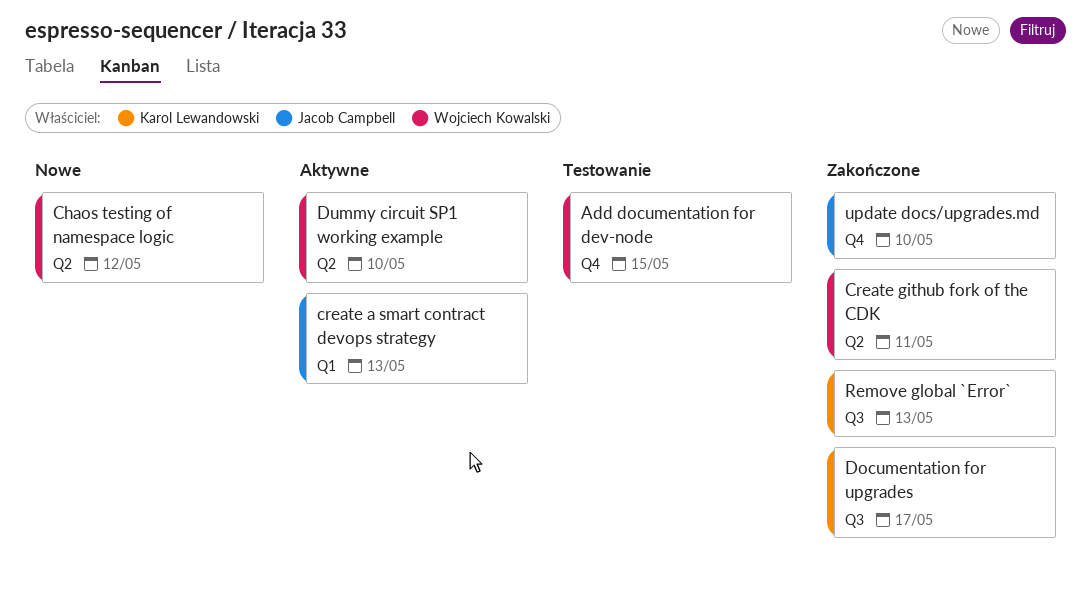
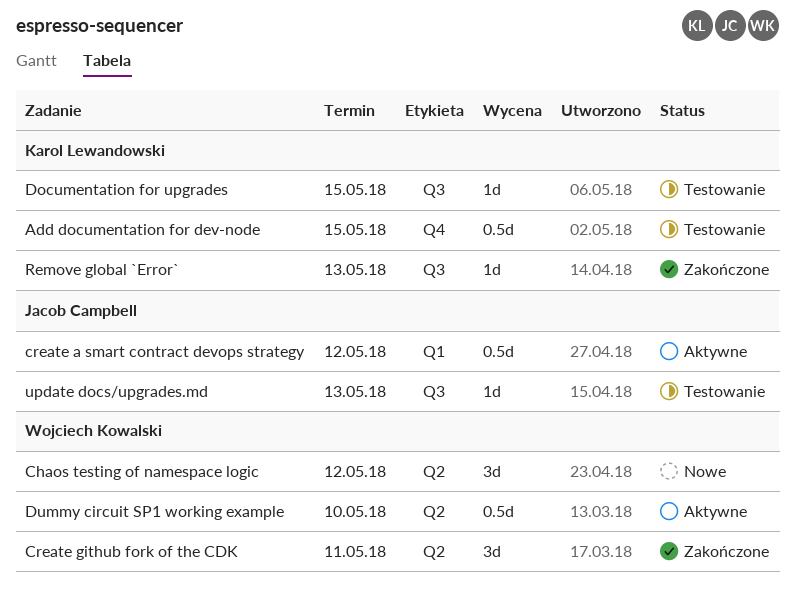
Add documentation for dev-node, owner: Wojciech Kowalski -> Karol Lewandowski
create a smart contract devops strategy, due: May 13 -> May 12
Documentation for upgrades, status: Zakończone -> Testowanie
Documentation for upgrades, due: May 17 -> May 15
update docs/upgrades.md, status: Zakończone -> Testowanie
update docs/upgrades.md, label: Q4 -> Q3
update docs/upgrades.md, due: May 10 -> May 13

